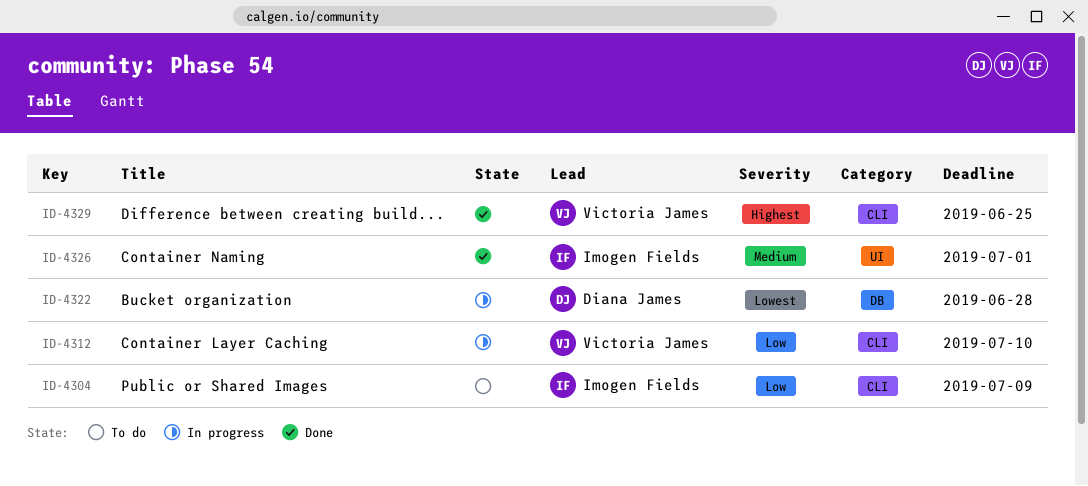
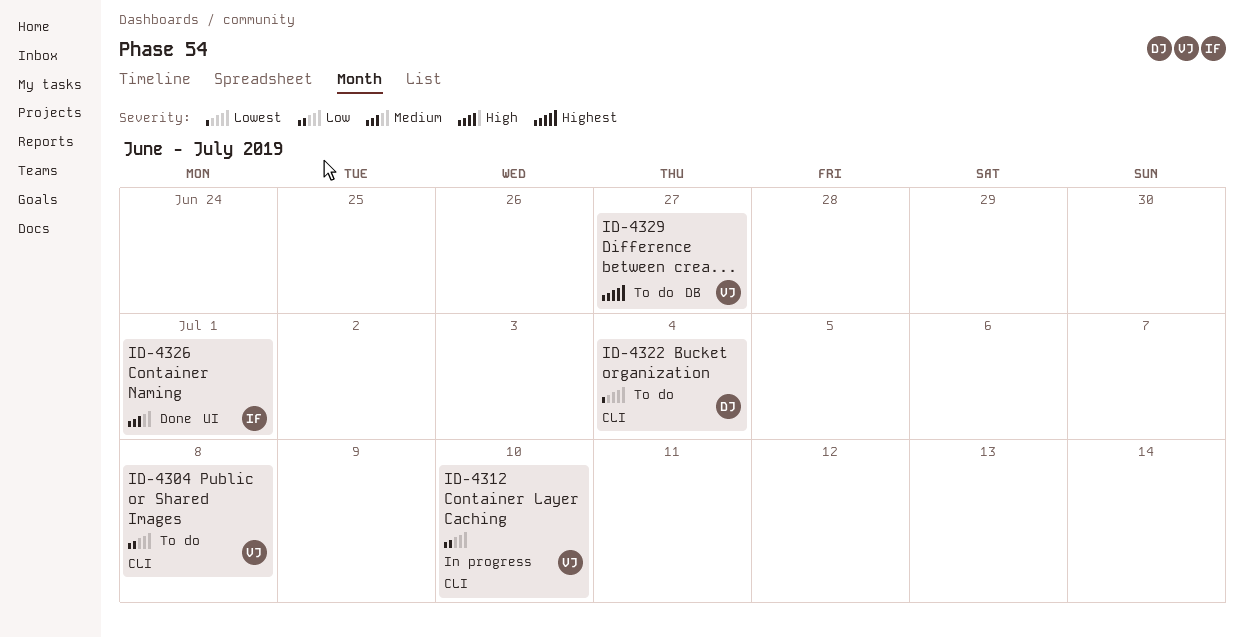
ID-4304, owner: Imogen Fields -> Victoria James
ID-4304, due: Jul 9 -> Jul 8
ID-4322, status: In progress -> To do
ID-4322, label: DB -> CLI
ID-4322, due: Jun 28 -> Jul 4
ID-4329, status: Done -> To do
ID-4329, label: CLI -> DB
ID-4329, due: Jun 25 -> Jun 27

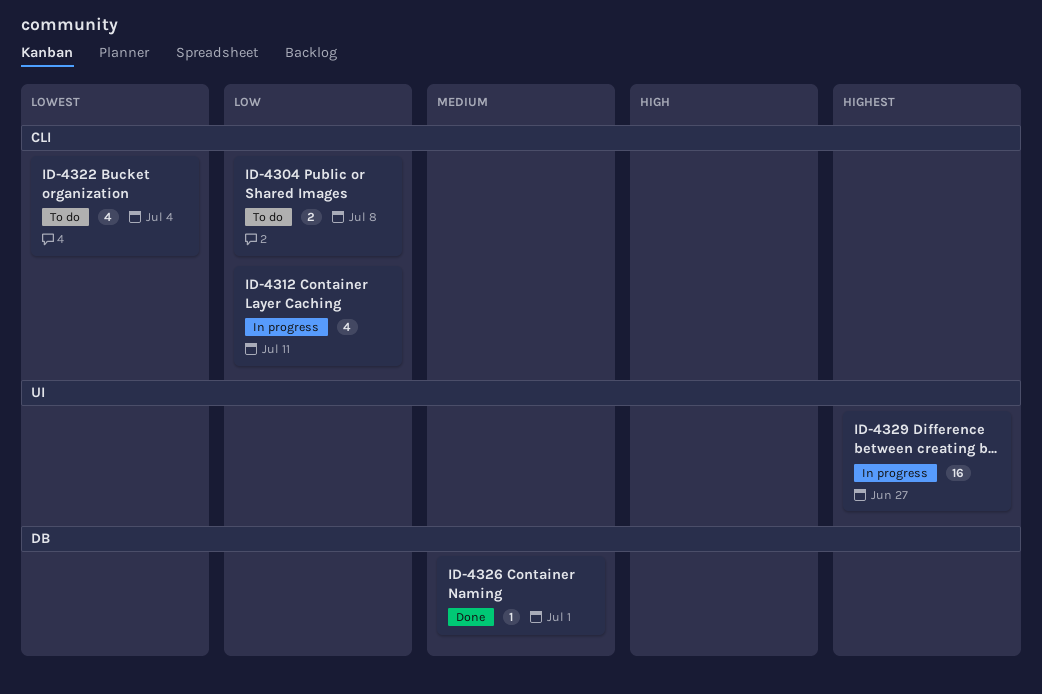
ID-4312, due: Jul 10 -> Jul 11
ID-4326, label: UI -> DB
ID-4329, status: To do -> In progress
ID-4329, label: DB -> UI

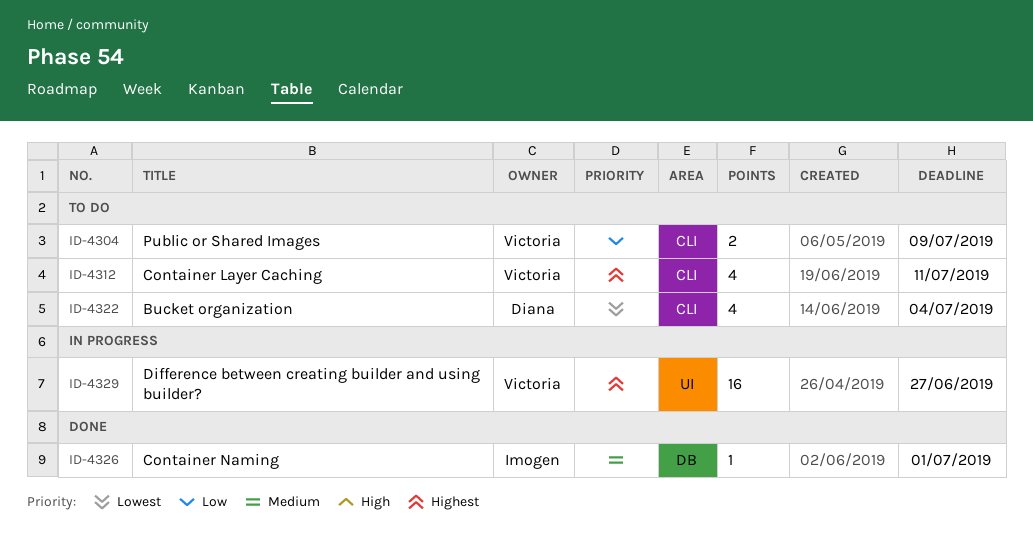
ID-4304, due: Jul 8 -> Jul 9
ID-4312, status: In progress -> To do
ID-4312, priority: Low -> Highest

